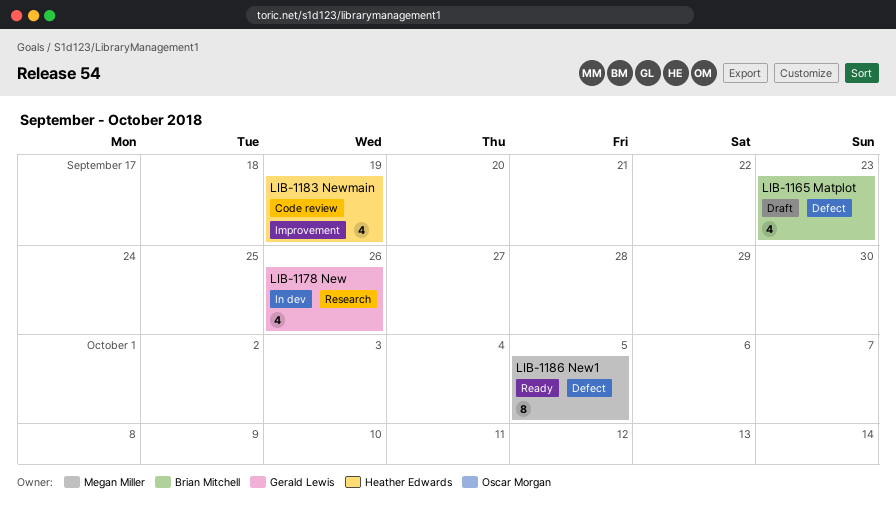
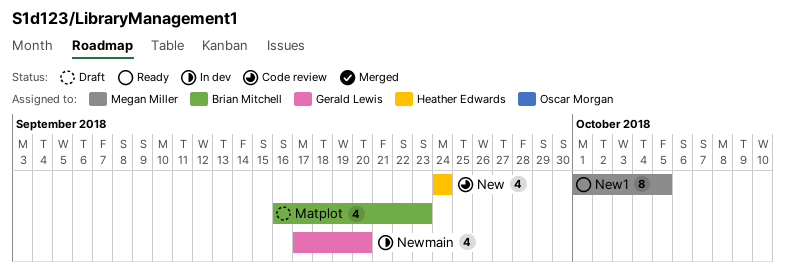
New, status: In dev -> Code review
New, owner: Gerald Lewis -> Heather Edwards
New, due: Sep 26 -> Sep 24
Newmain, status: Code review -> In dev
Newmain, owner: Heather Edwards -> Gerald Lewis
Newmain, due: Sep 19 -> Sep 20

